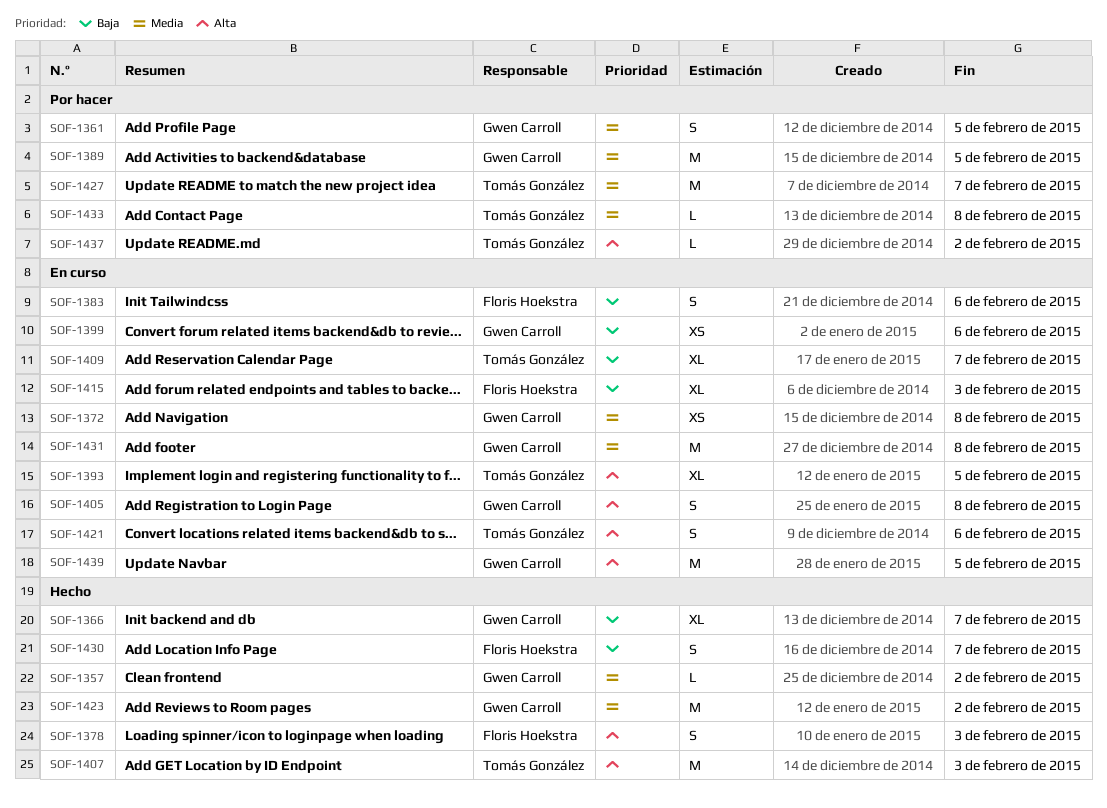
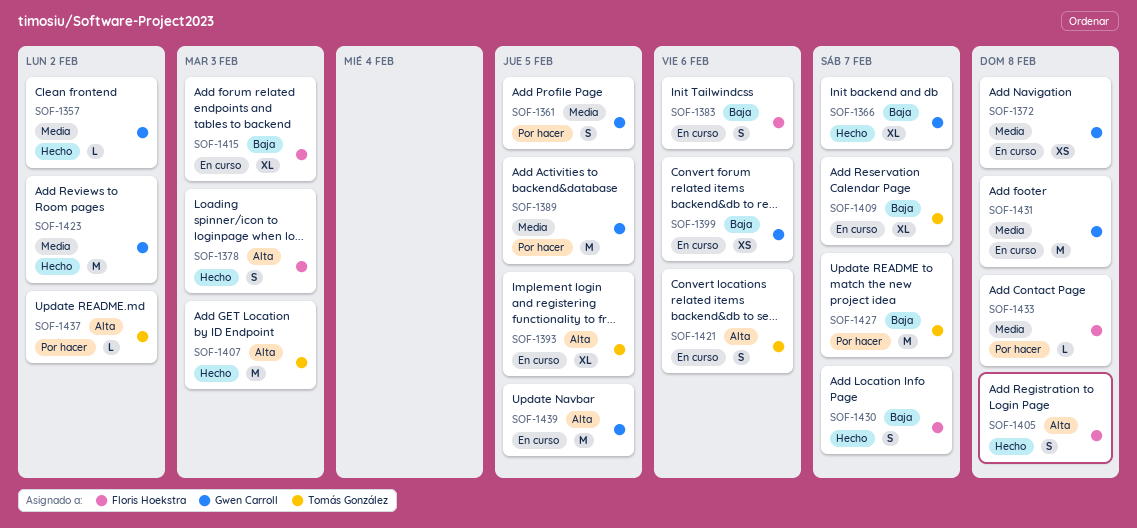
SOF-1405, status: En curso -> Hecho
SOF-1405, owner: Gwen Carroll -> Floris Hoekstra
SOF-1427, priority: Media -> Baja
SOF-1433, owner: Tomás González -> Floris Hoekstra

